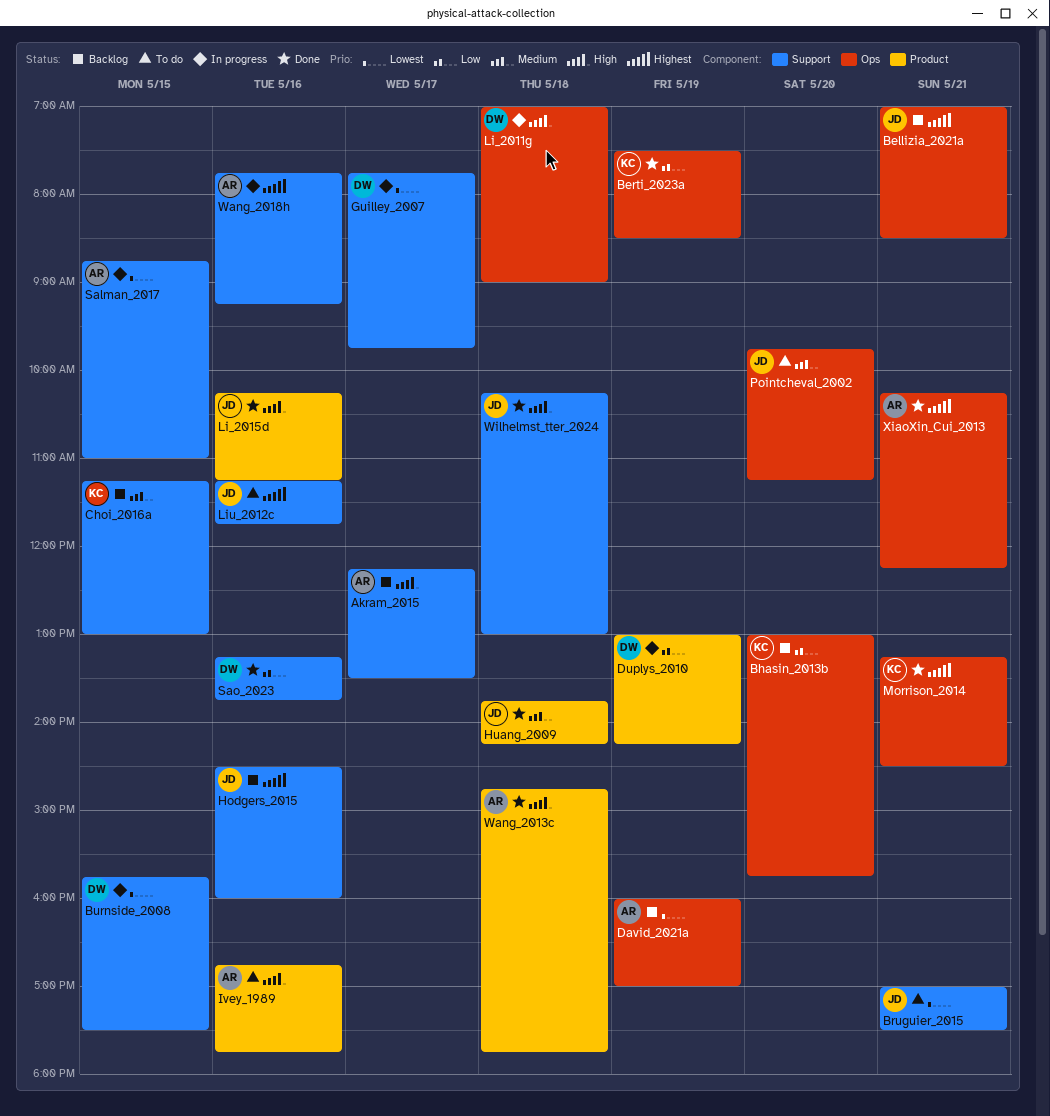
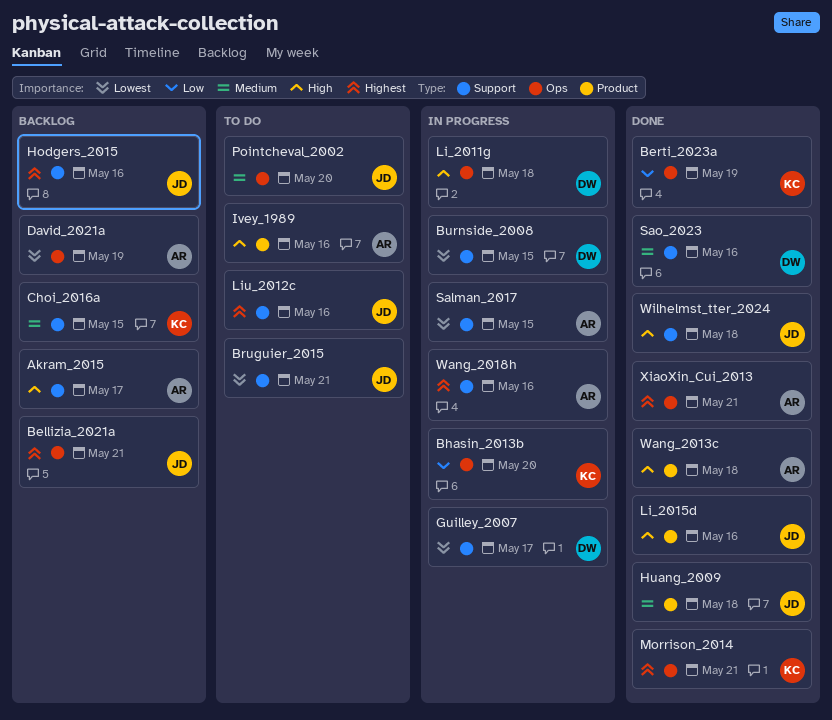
Bhasin_2013b, status: Backlog -> In progress
Duplys_2010: present -> none
Sao_2023, priority: Low -> Medium

